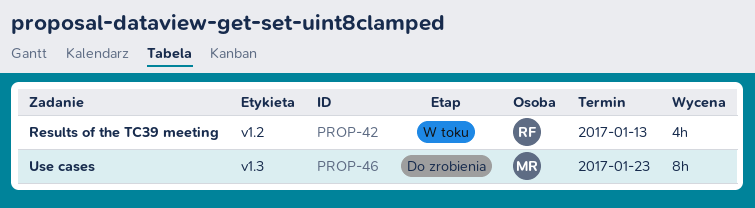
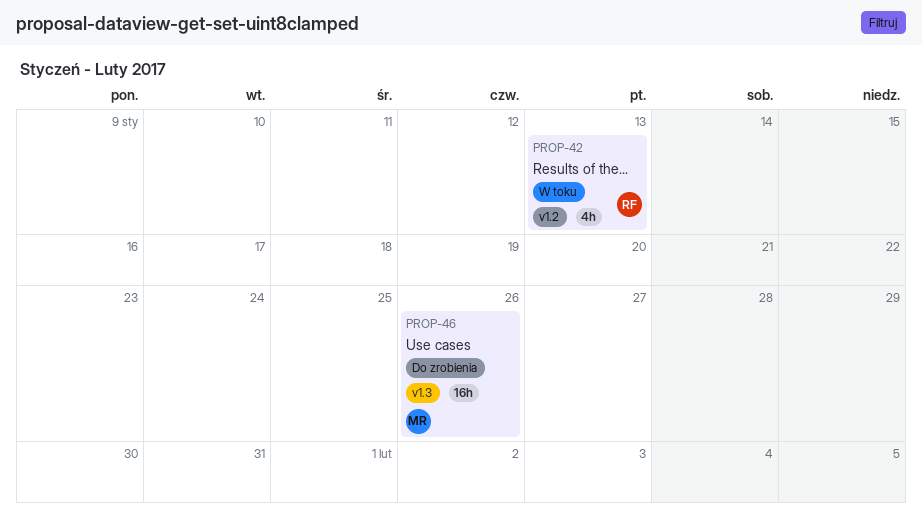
PROP-46, estimate: 8h -> 16h
PROP-46, due: Jan 23 -> Jan 26

